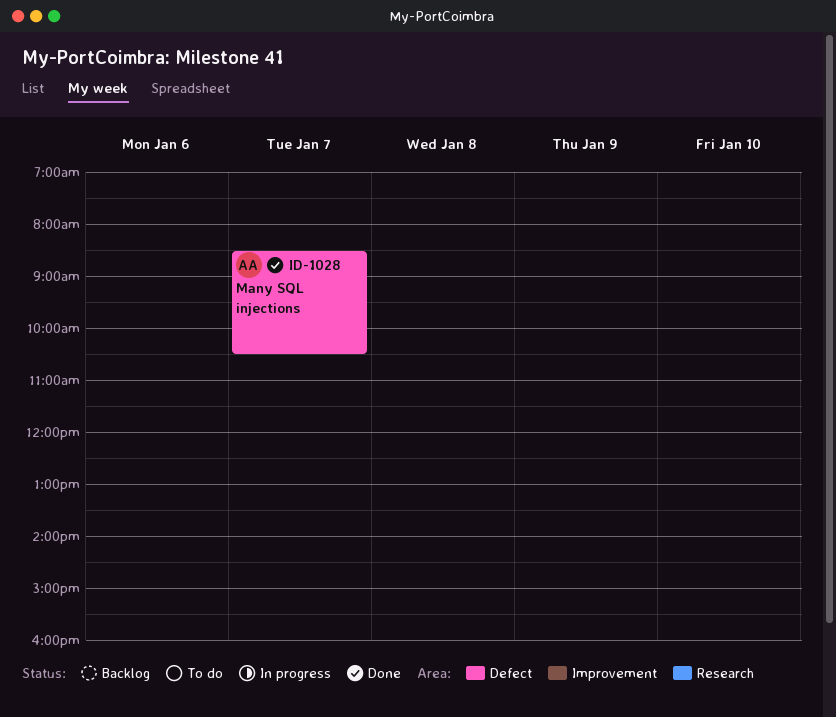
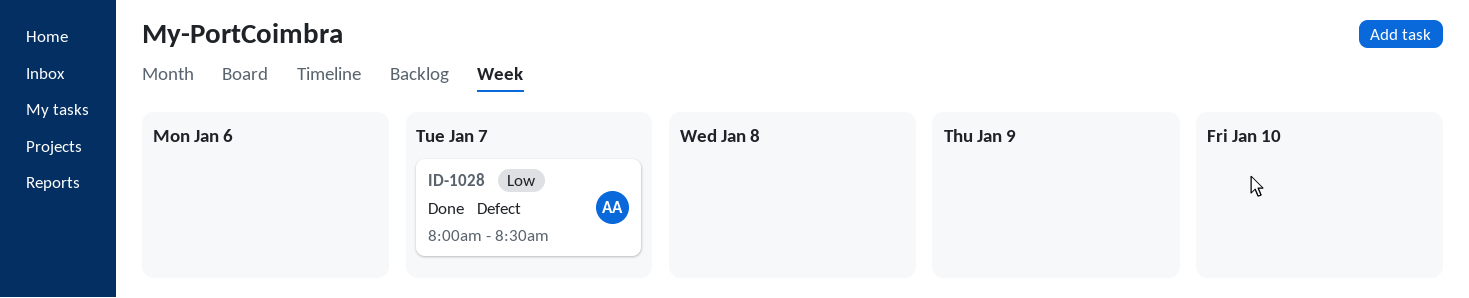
ID-1028, begins: 08:30 -> 08:00
ID-1028, ends: 10:30 -> 08:30

